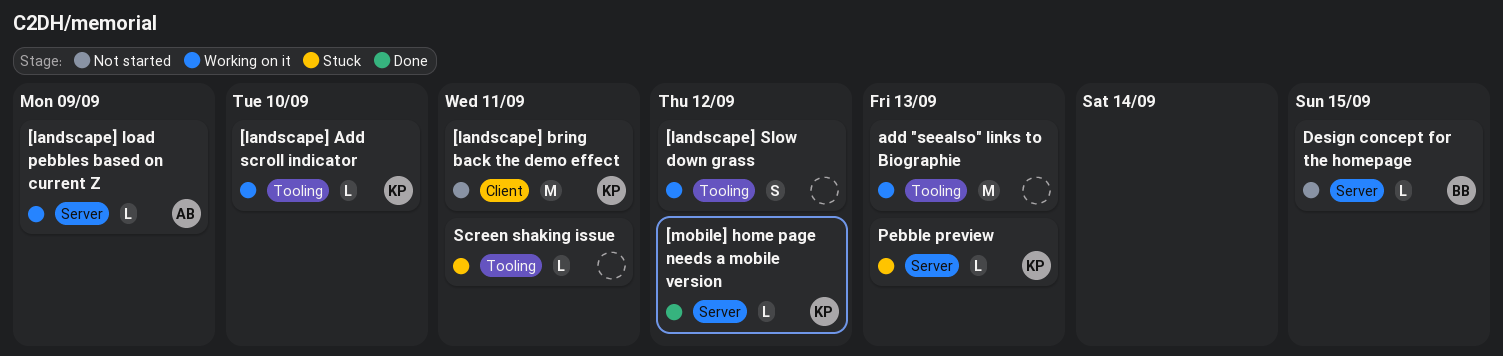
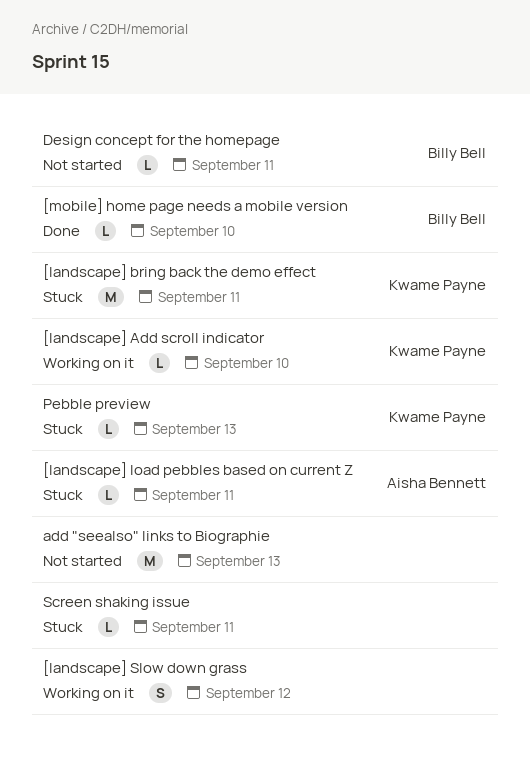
[landscape] bring back the demo effect, status: Not started -> Stuck
[landscape] load pebbles based on current Z, status: Working on it -> Stuck
[landscape] load pebbles based on current Z, due: Sep 9 -> Sep 11
[mobile] home page needs a mobile version, owner: Kwame Payne -> Billy Bell
[mobile] home page needs a mobile version, due: Sep 12 -> Sep 10
add "seealso" links to Biographie, status: Working on it -> Not started
Design concept for the homepage, due: Sep 15 -> Sep 11

